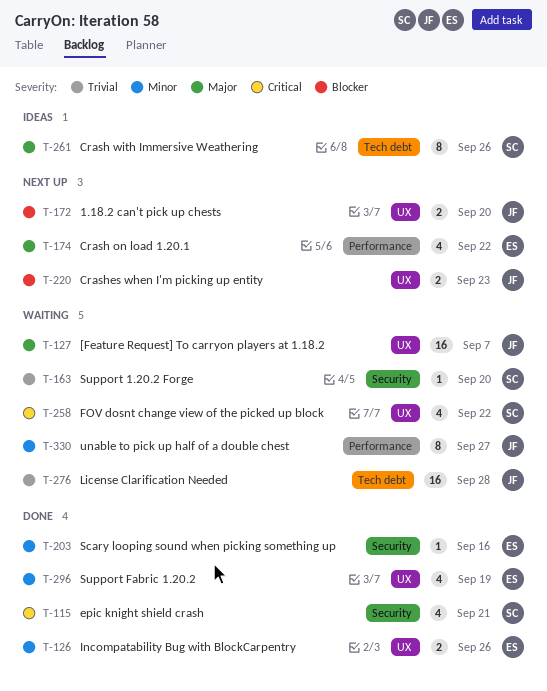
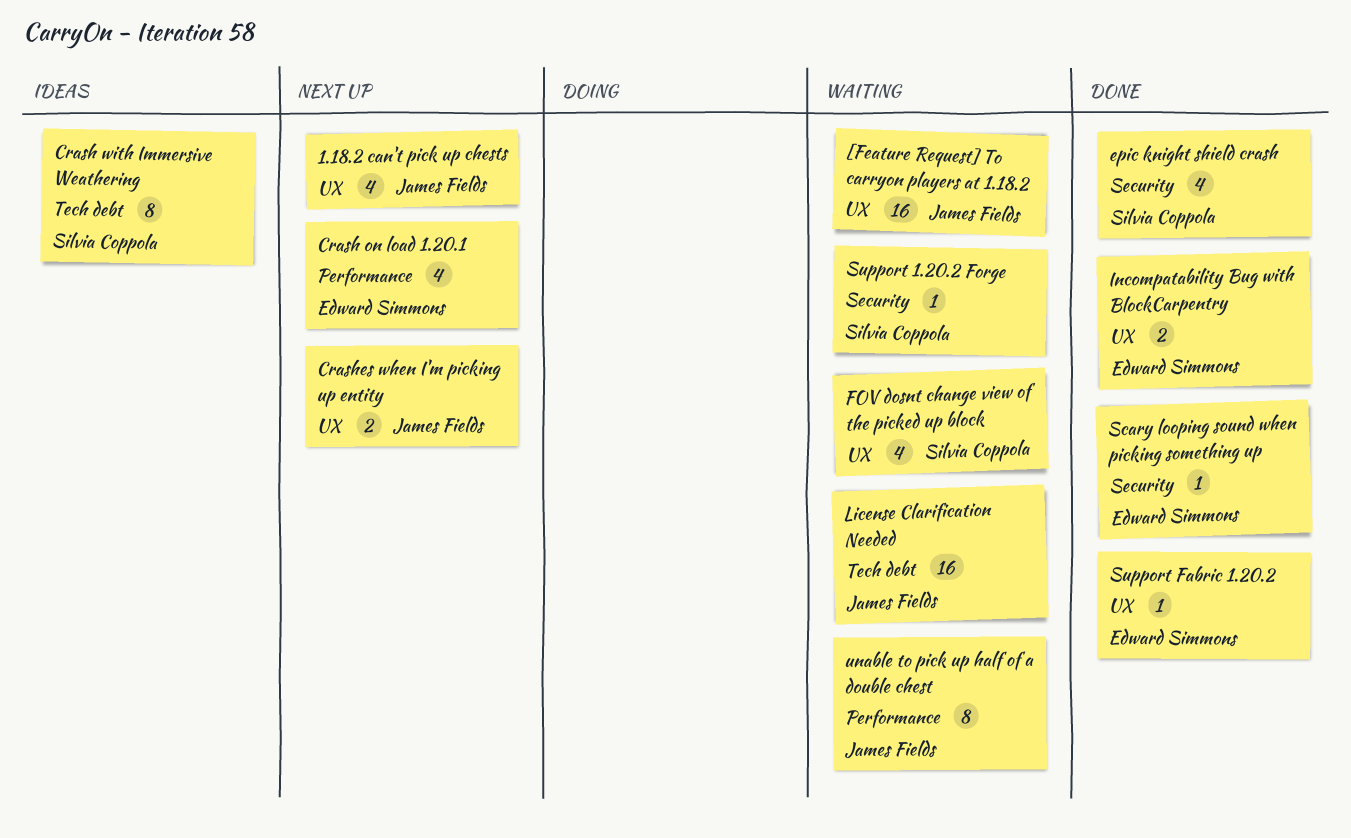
1.18.2 can't pick up chests, estimate: 2 -> 4
Support Fabric 1.20.2, estimate: 4 -> 1

